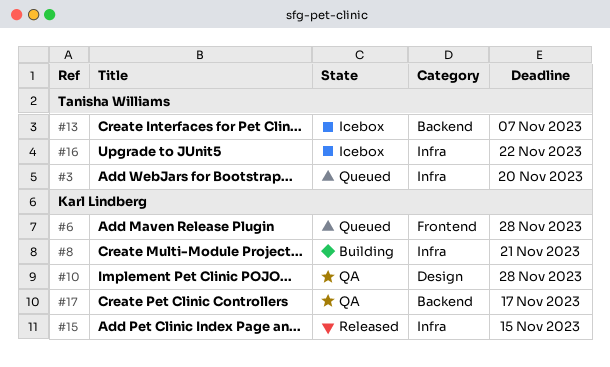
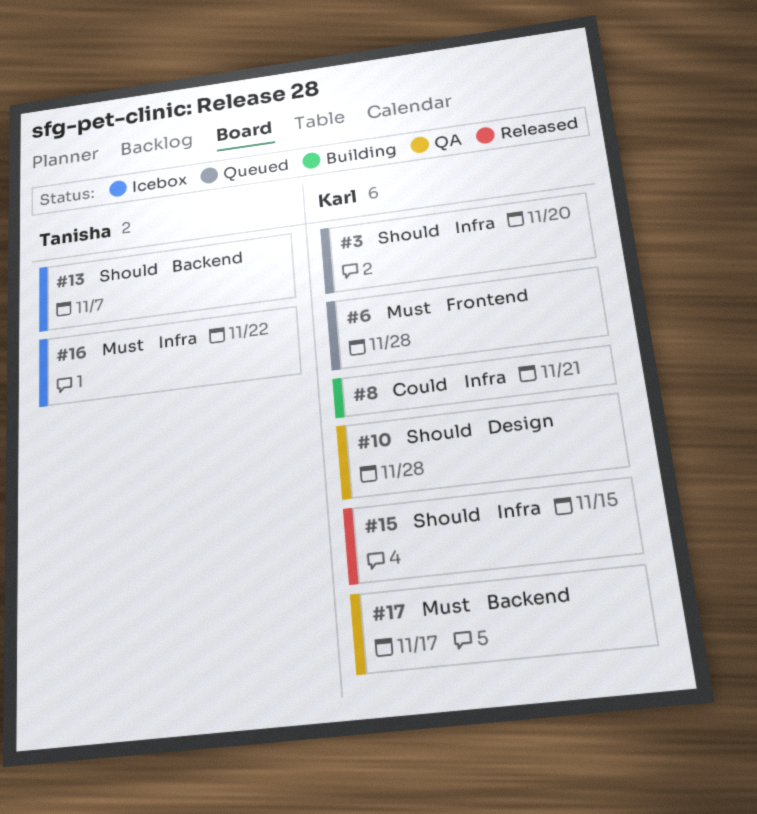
#3, owner: Tanisha Williams -> Karl Lindberg

